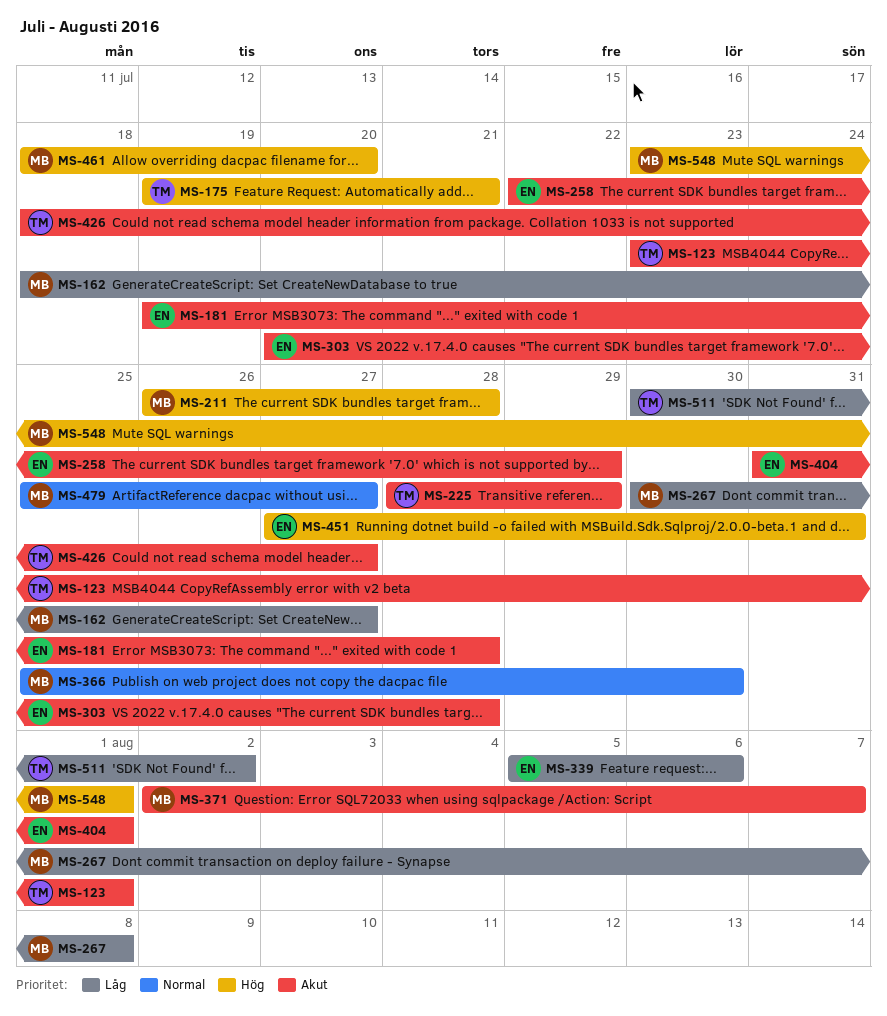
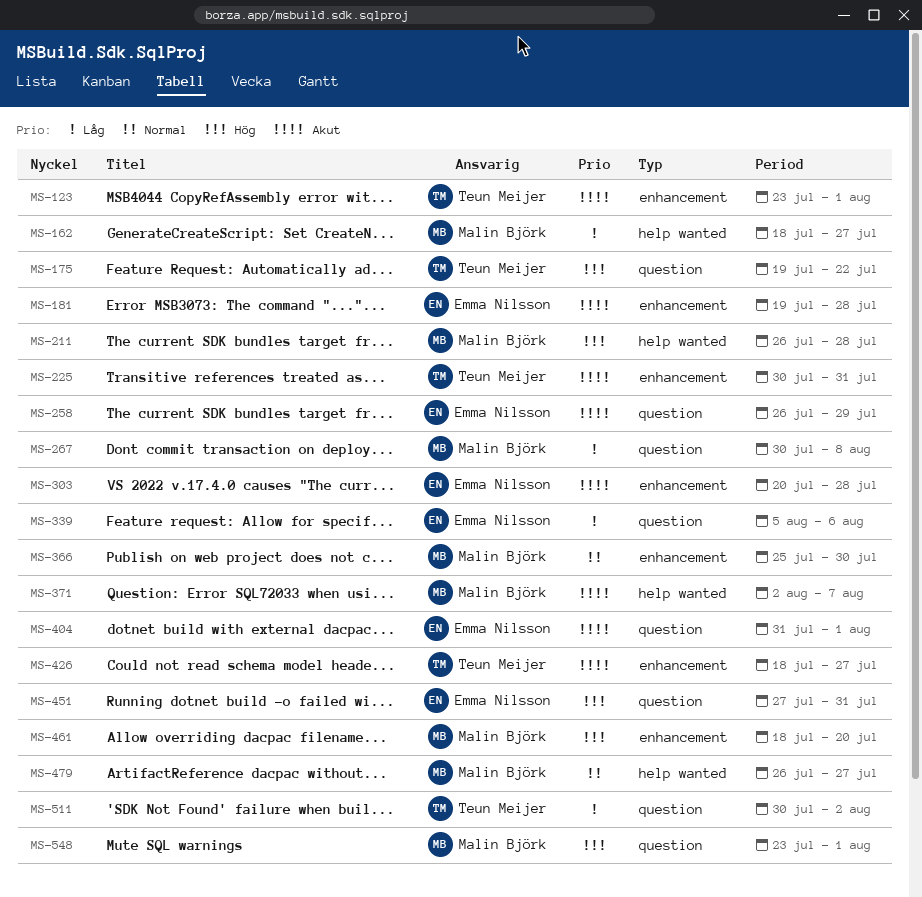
MS-175, due: Jul 21 -> Jul 22
MS-225, start: Jul 28 -> Jul 30
MS-225, due: Jul 29 -> Jul 31
MS-258, start: Jul 22 -> Jul 26
MS-479, start: Jul 25 -> Jul 26

